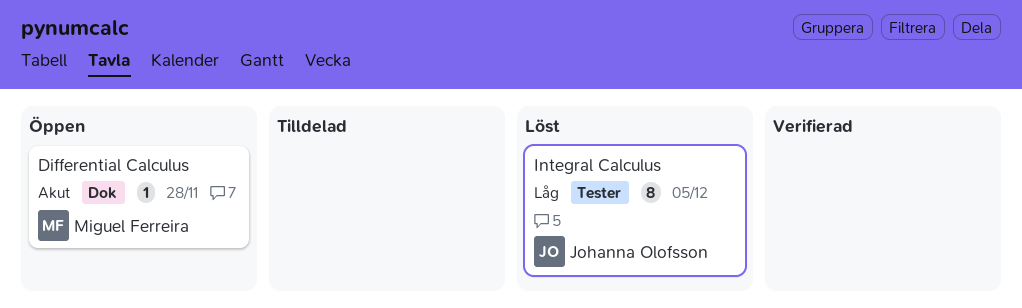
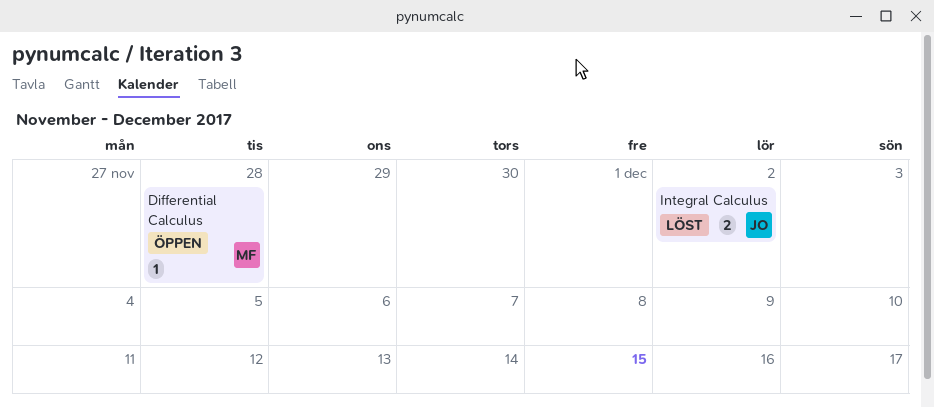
Integral Calculus, estimate: 8 -> 2
Integral Calculus, due: Dec 5 -> Dec 2

